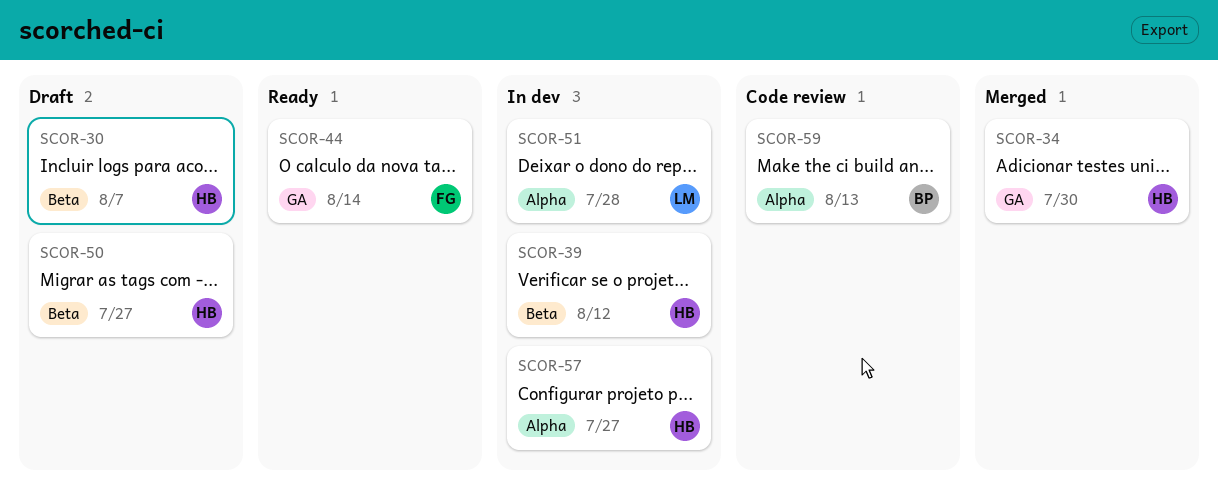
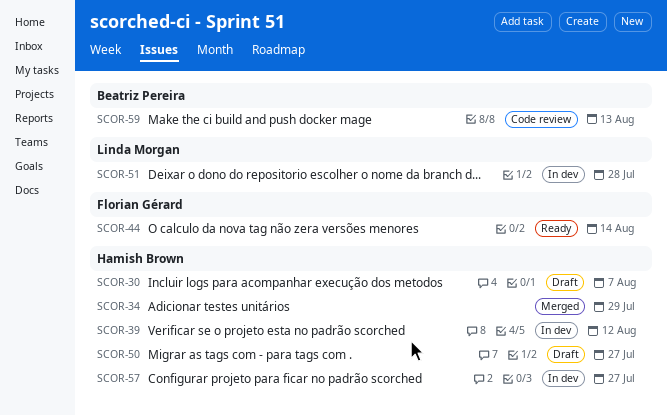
SCOR-34, due: Jul 30 -> Jul 29

